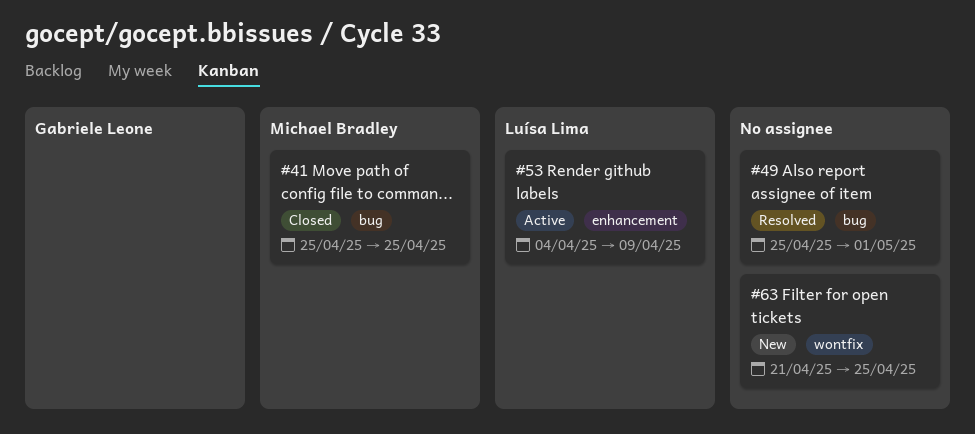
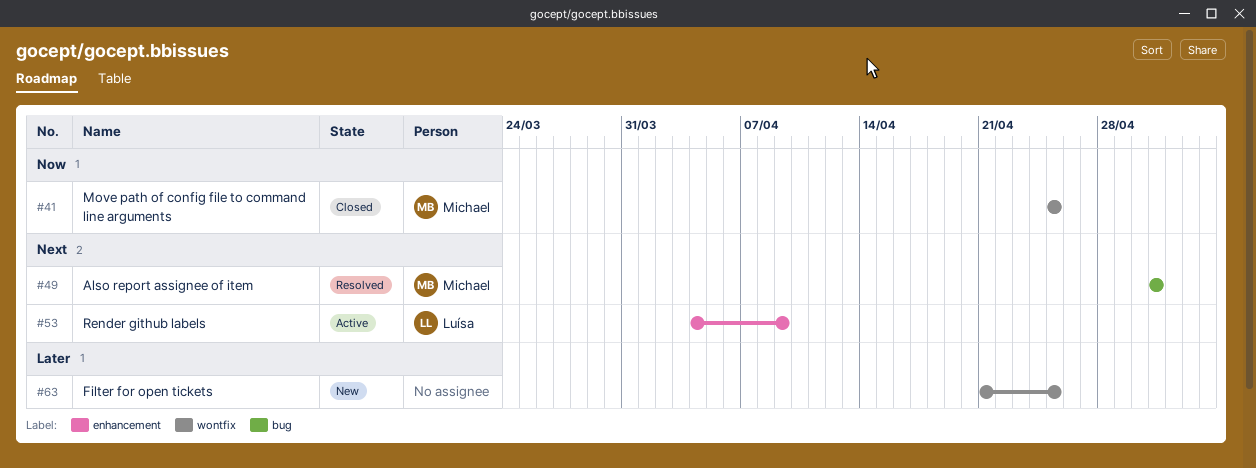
#41, label: bug -> wontfix
#49, owner: none -> Michael Bradley
#49, start: Apr 25 -> May 1

